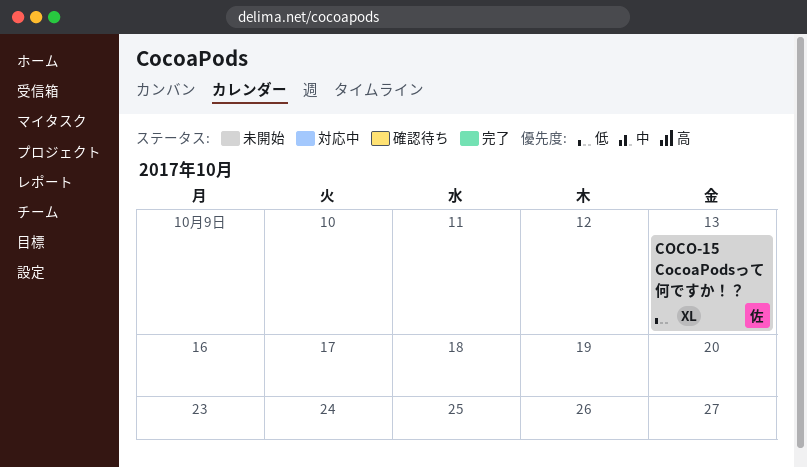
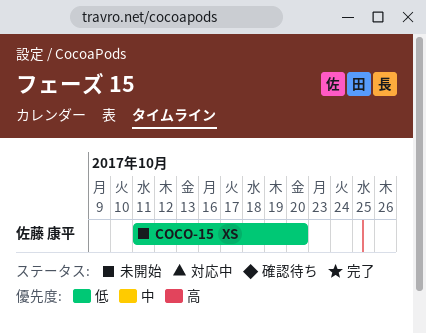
COCO-15, estimate: XL -> XS
COCO-15, due: Oct 13 -> Oct 20

